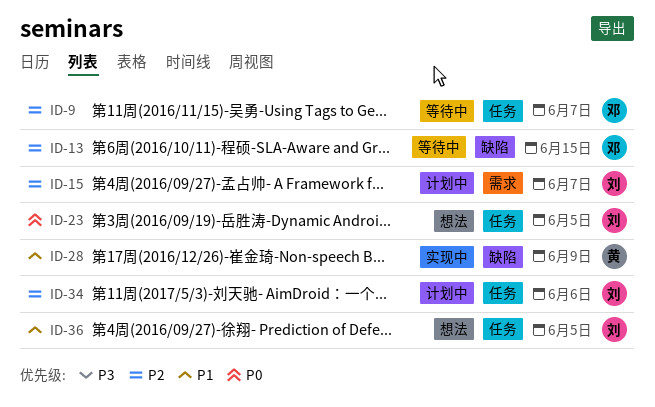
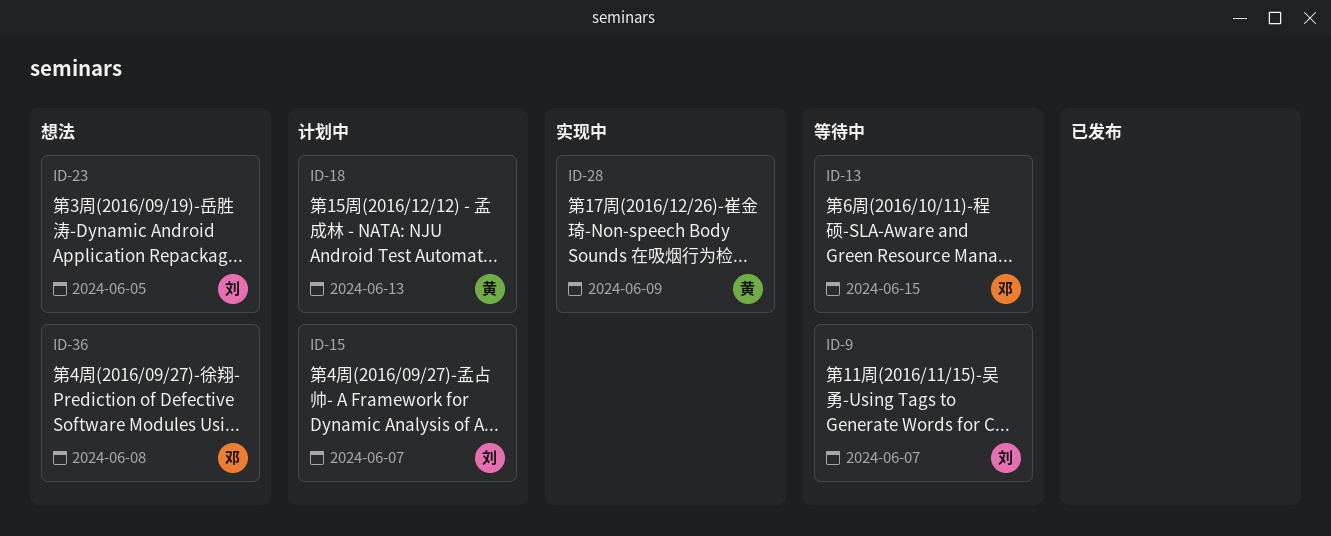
ID-9, owner: 邓 -> 刘
ID-18: none -> present
ID-34: present -> none
ID-36, owner: 刘 -> 邓
ID-36, due: Jun 5 -> Jun 8

